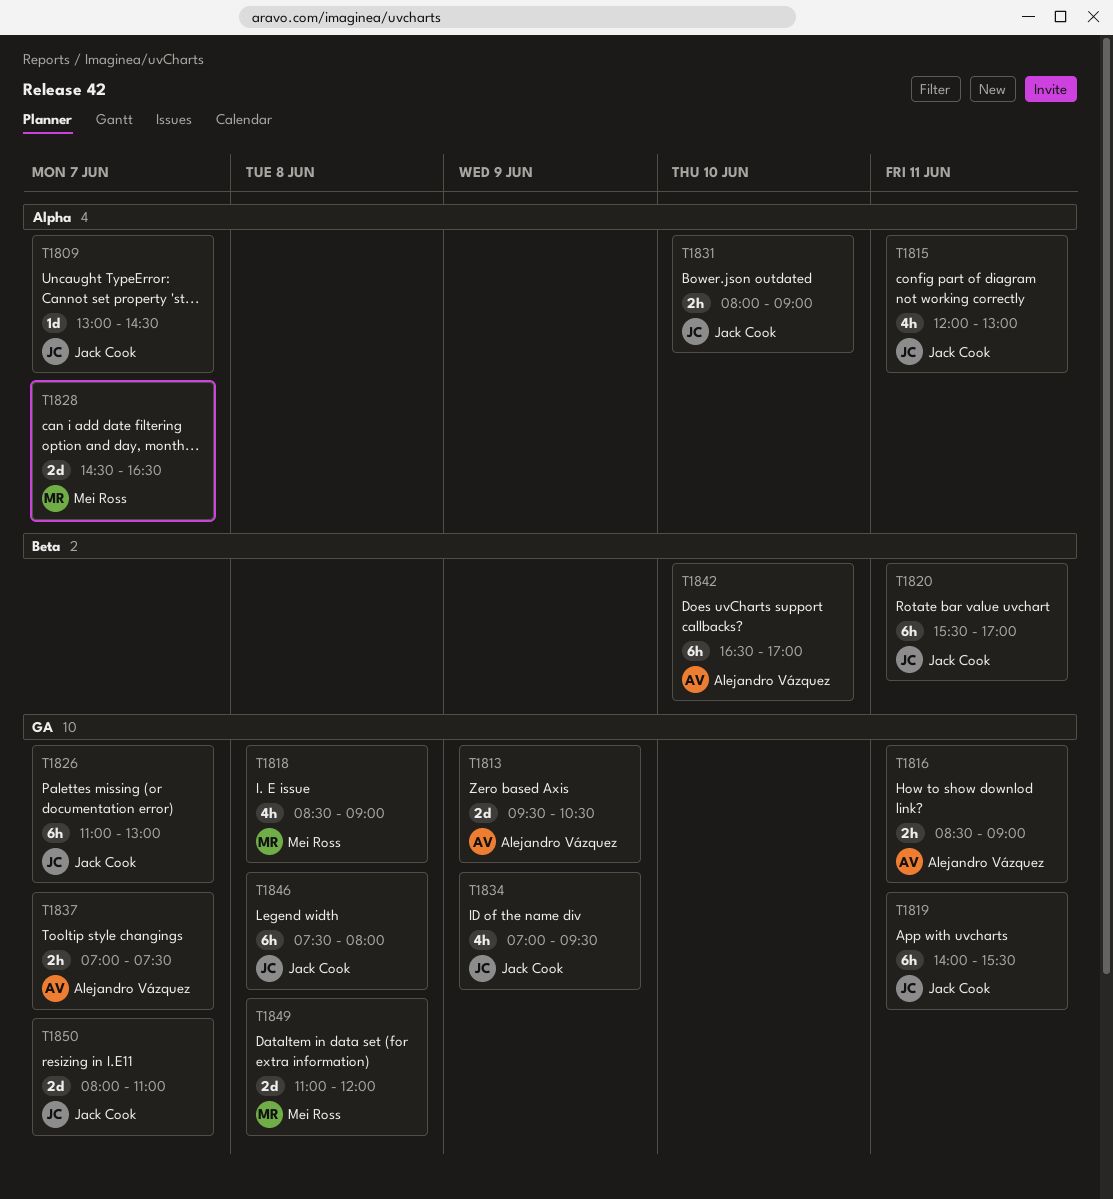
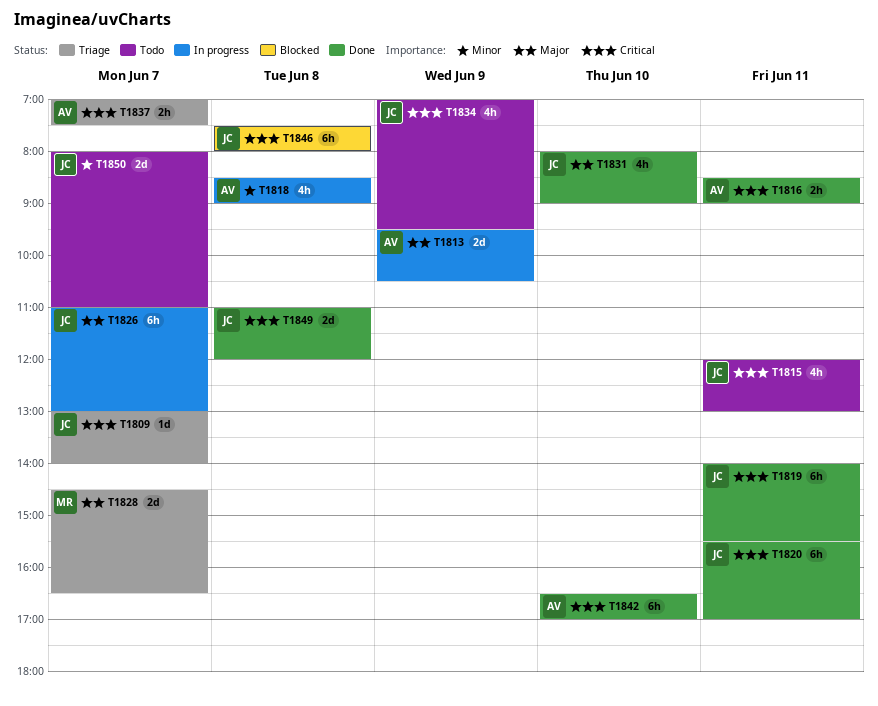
T1809, ends: 14:30 -> 14:00
T1818, owner: Mei Ross -> Alejandro Vázquez
T1831, estimate: 2h -> 4h
T1849, owner: Mei Ross -> Jack Cook

